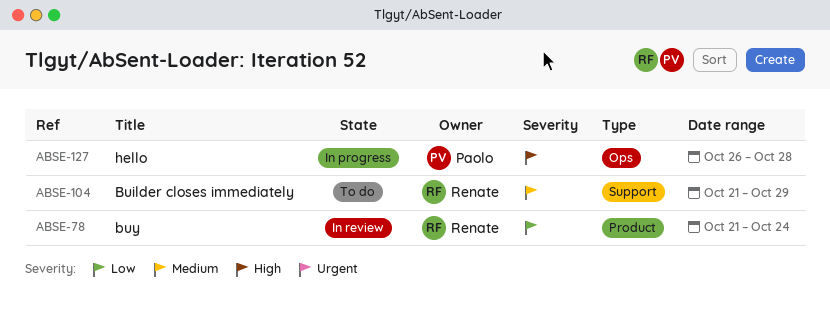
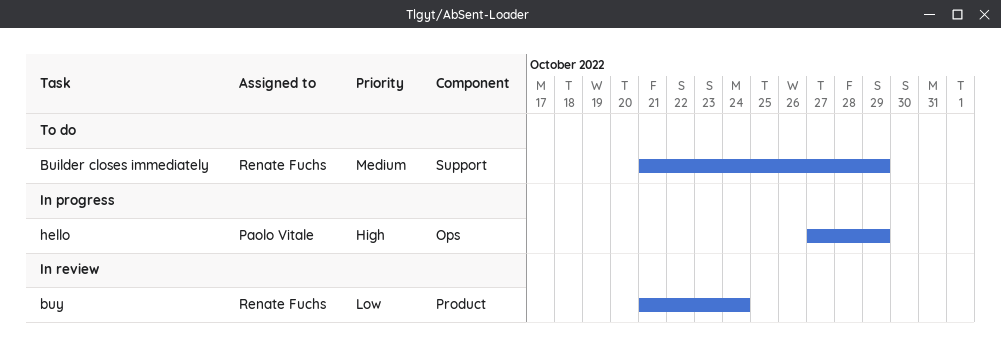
hello, start: Oct 26 -> Oct 27
hello, due: Oct 28 -> Oct 29

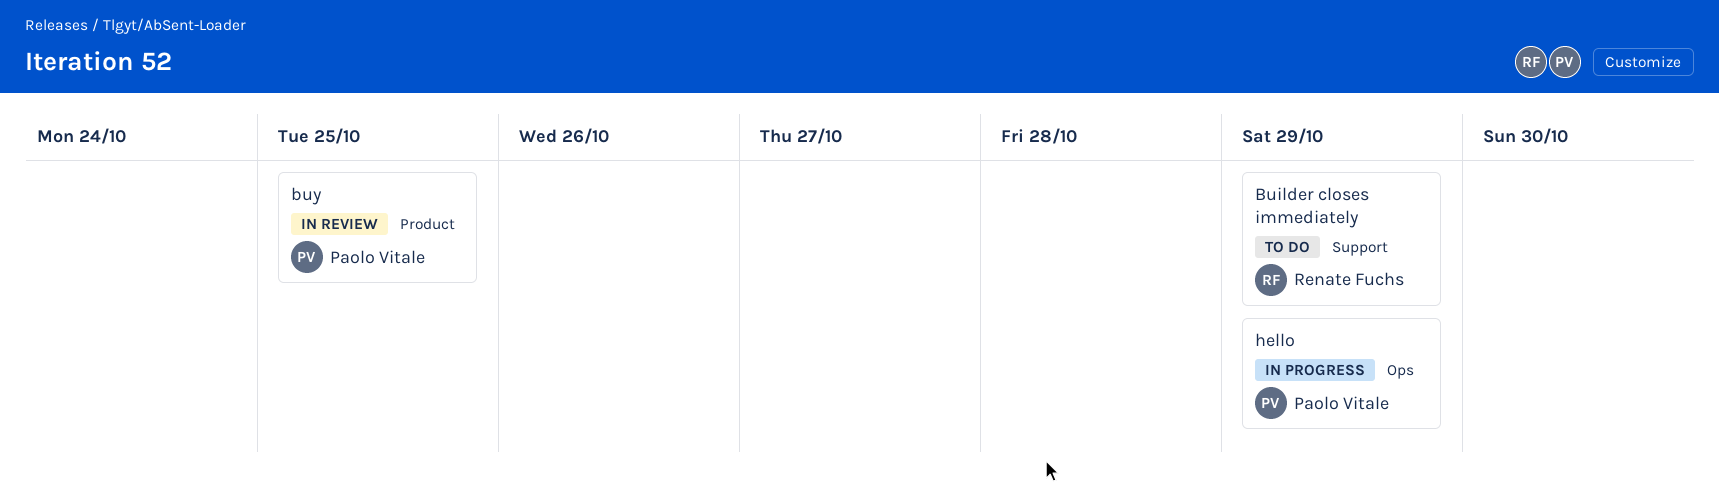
buy, owner: Renate Fuchs -> Paolo Vitale
buy, due: Oct 24 -> Oct 25

